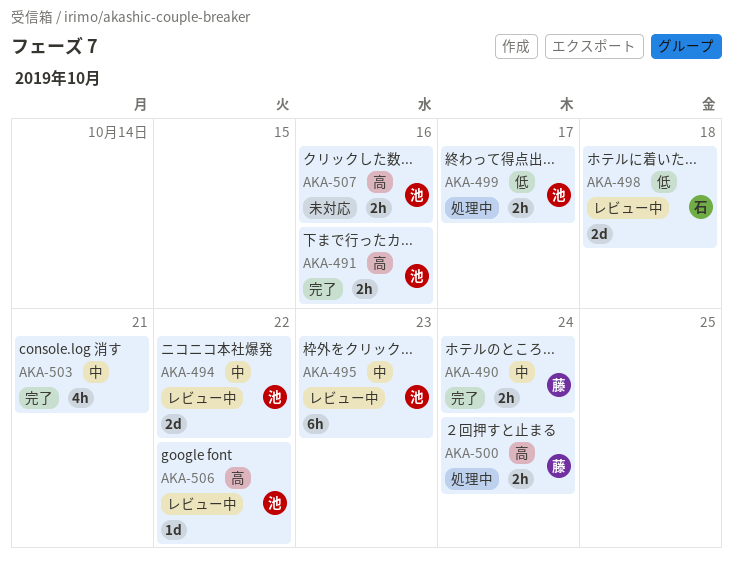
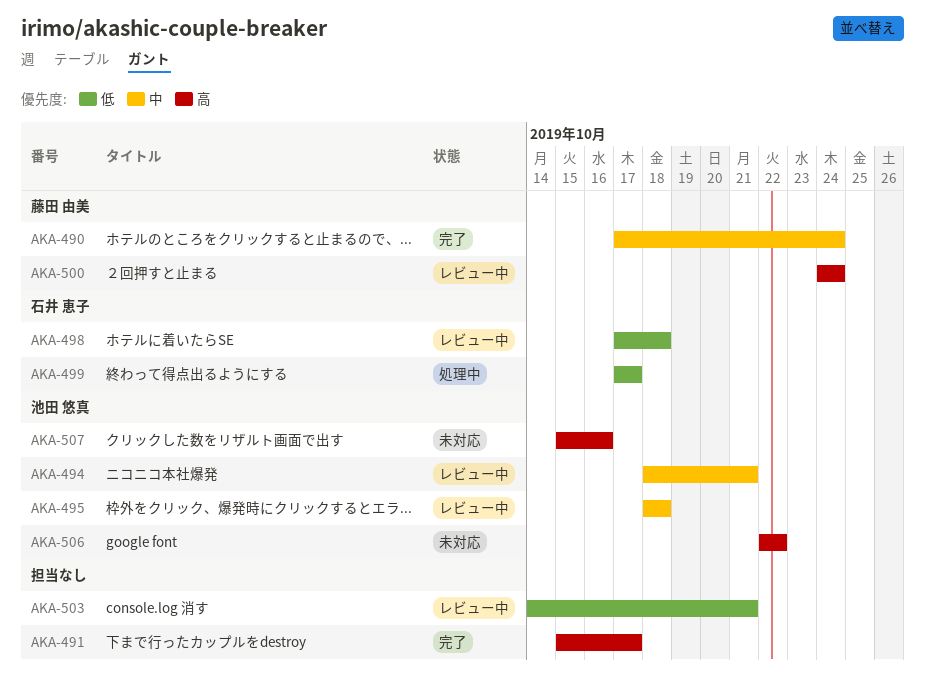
AKA-491, owner: 池田 悠真 -> none
AKA-491, due: Oct 16 -> Oct 17
AKA-494, due: Oct 22 -> Oct 21
AKA-495, due: Oct 23 -> Oct 18
AKA-499, owner: 池田 悠真 -> 石井 恵子
AKA-500, status: 処理中 -> レビュー中
AKA-503, status: 完了 -> レビュー中
AKA-503, priority: 中 -> 低
AKA-506, status: レビュー中 -> 未対応

